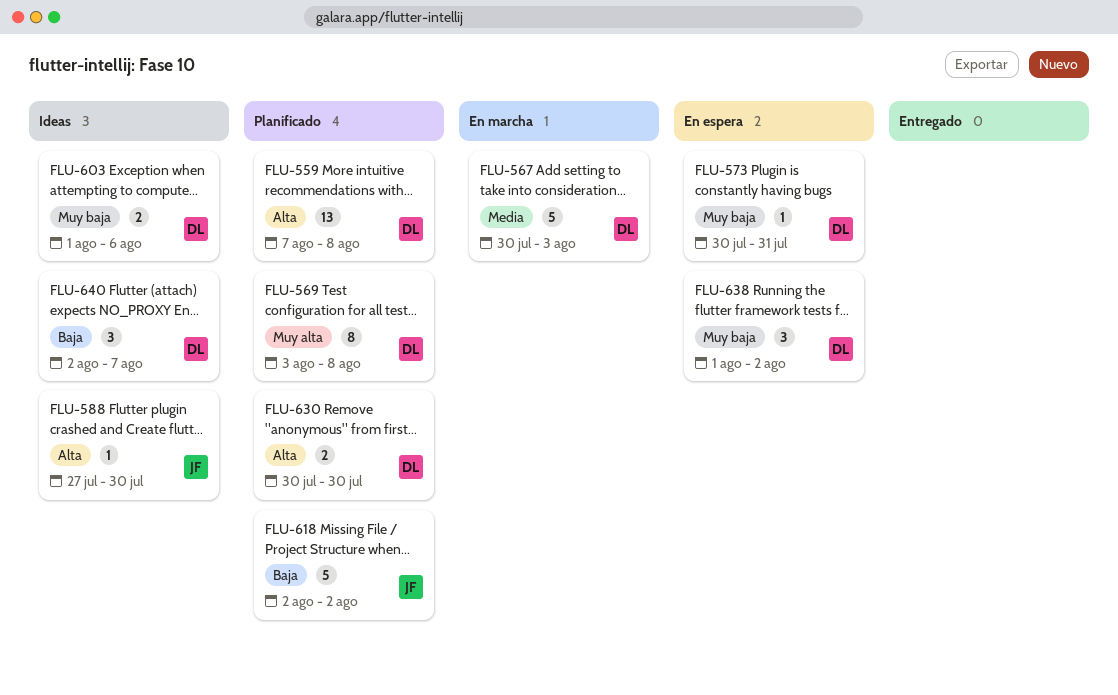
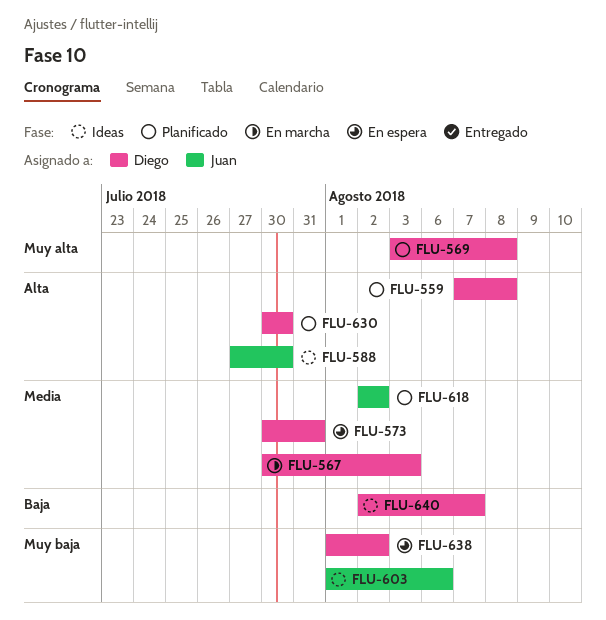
FLU-573, priority: Muy baja -> Media
FLU-603, owner: Diego -> Juan
FLU-618, priority: Baja -> Media

